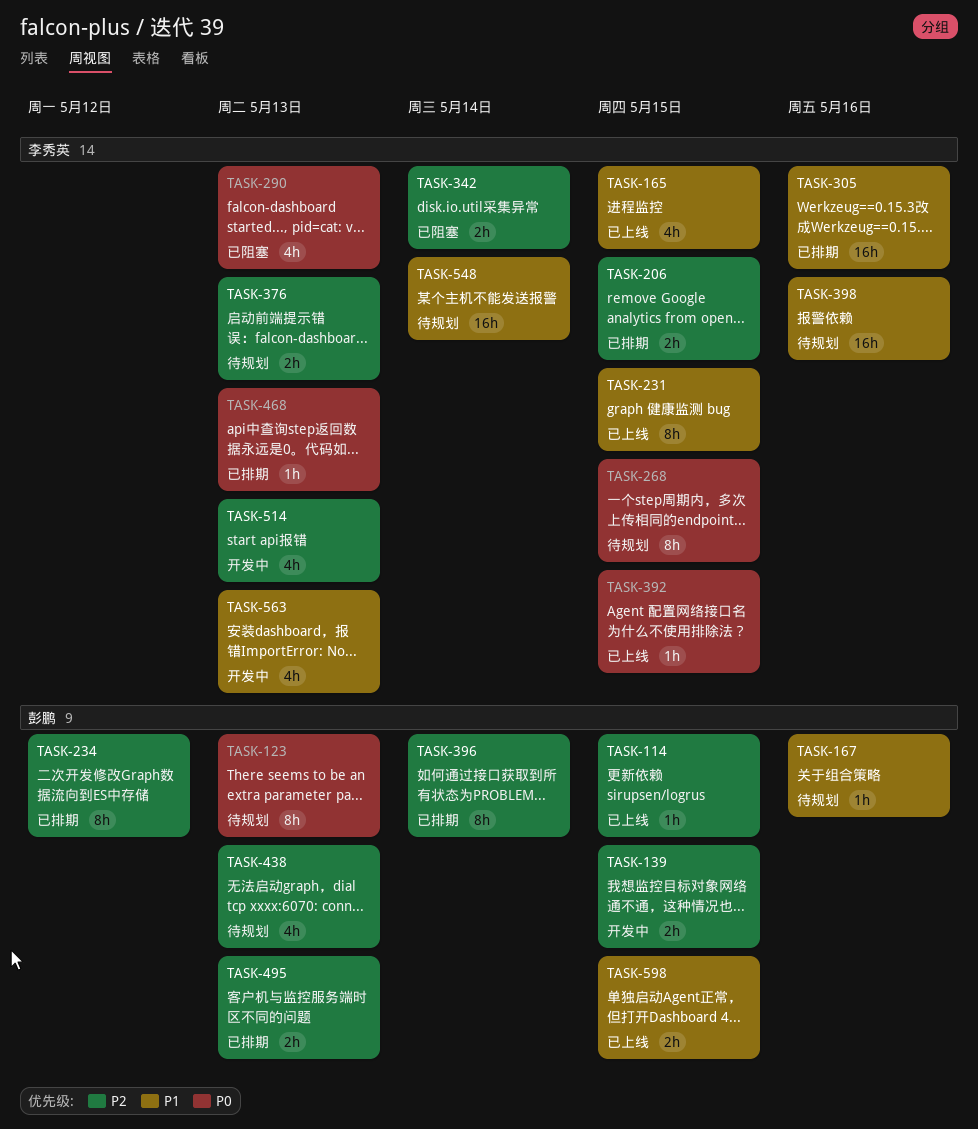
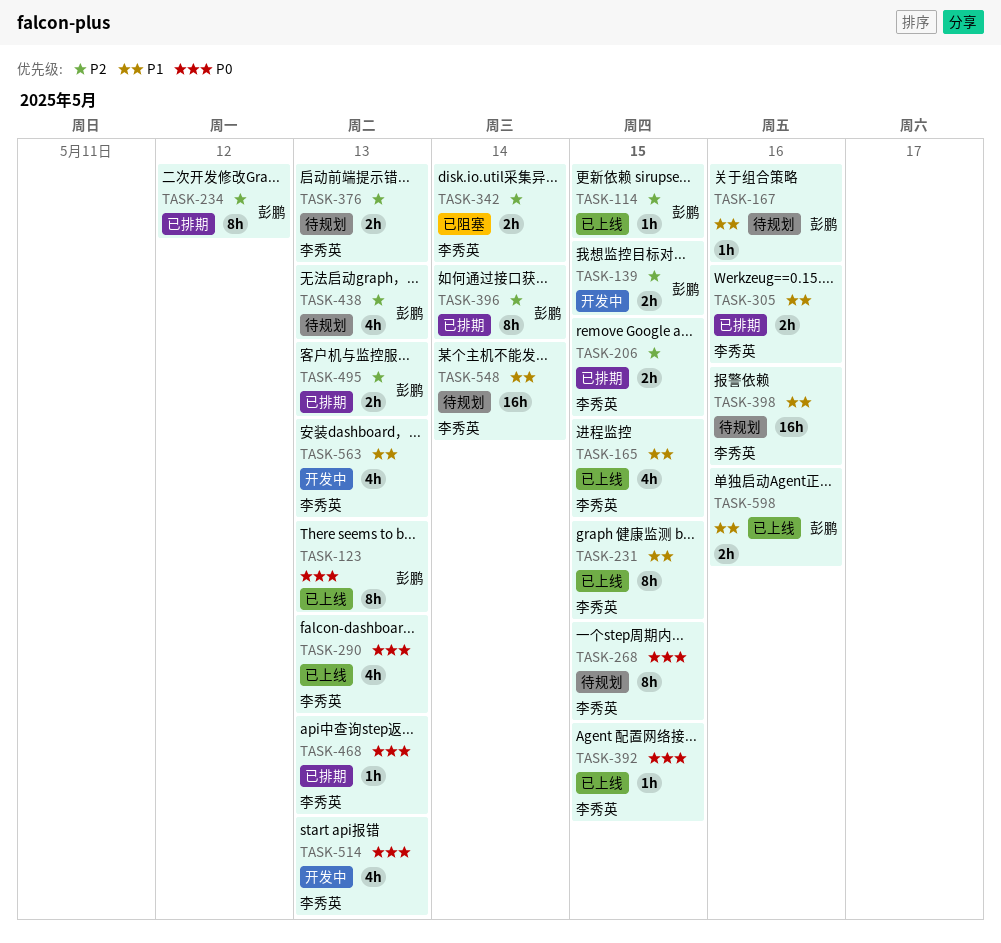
TASK-123, status: 待规划 -> 已上线
TASK-290, status: 已阻塞 -> 已上线
TASK-305, estimate: 16h -> 2h
TASK-514, priority: P2 -> P0
TASK-598, due: May 15 -> May 16

